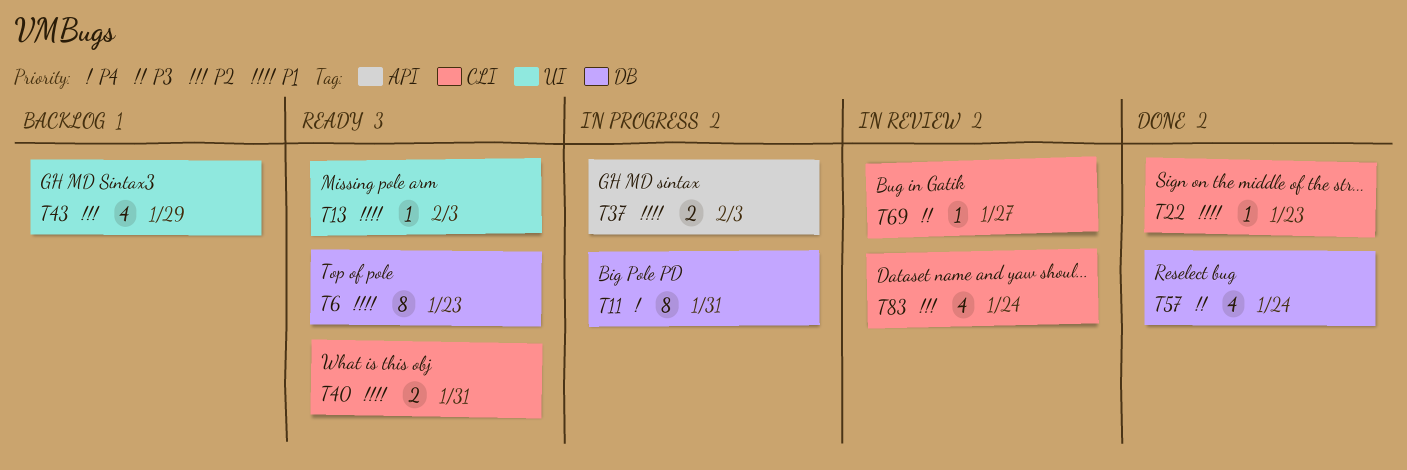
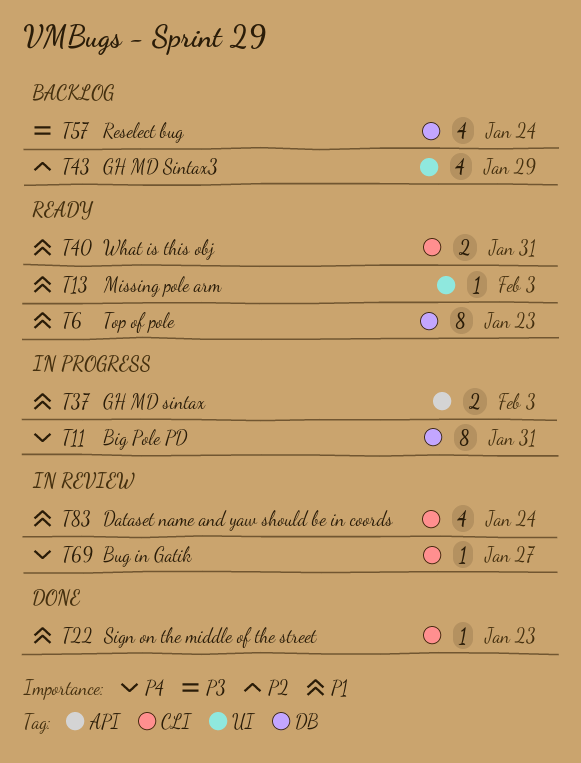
T57, status: Done -> Backlog
T69, priority: P3 -> P4
T83, priority: P2 -> P1

